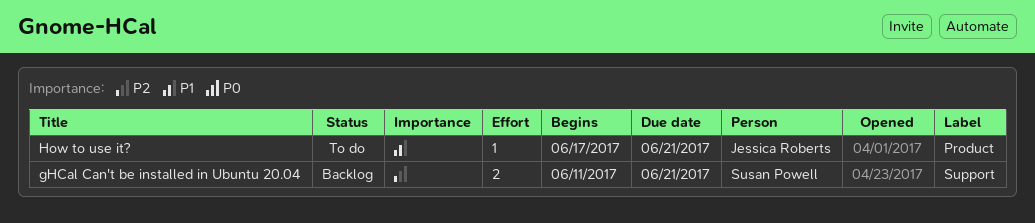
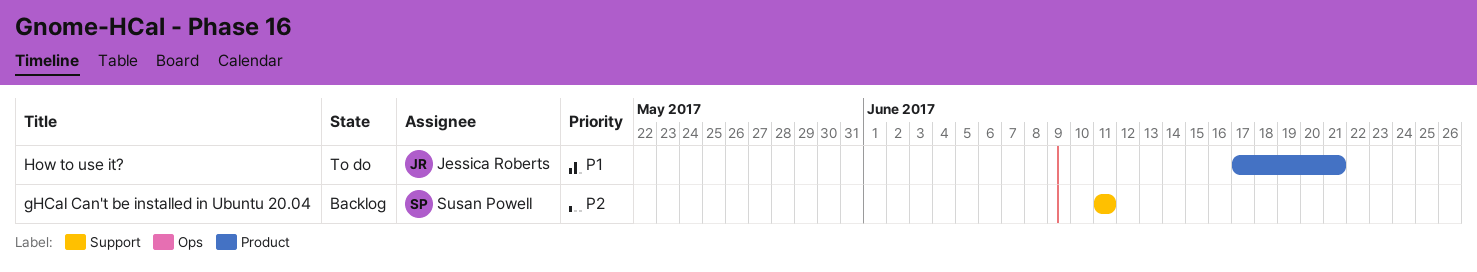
gHCal Can't be installed in Ubuntu 20.04, due: Jun 21 -> Jun 11

